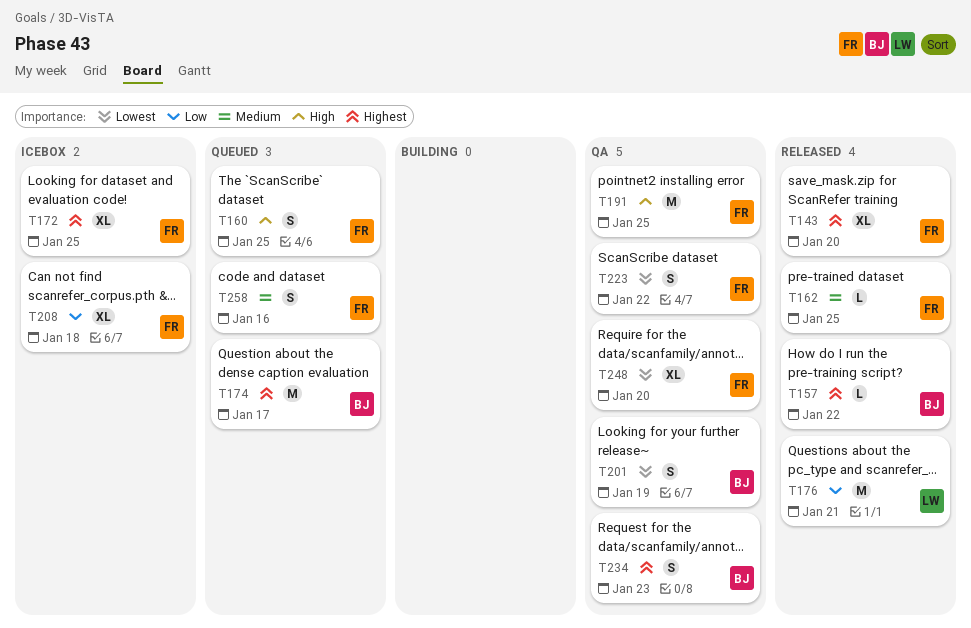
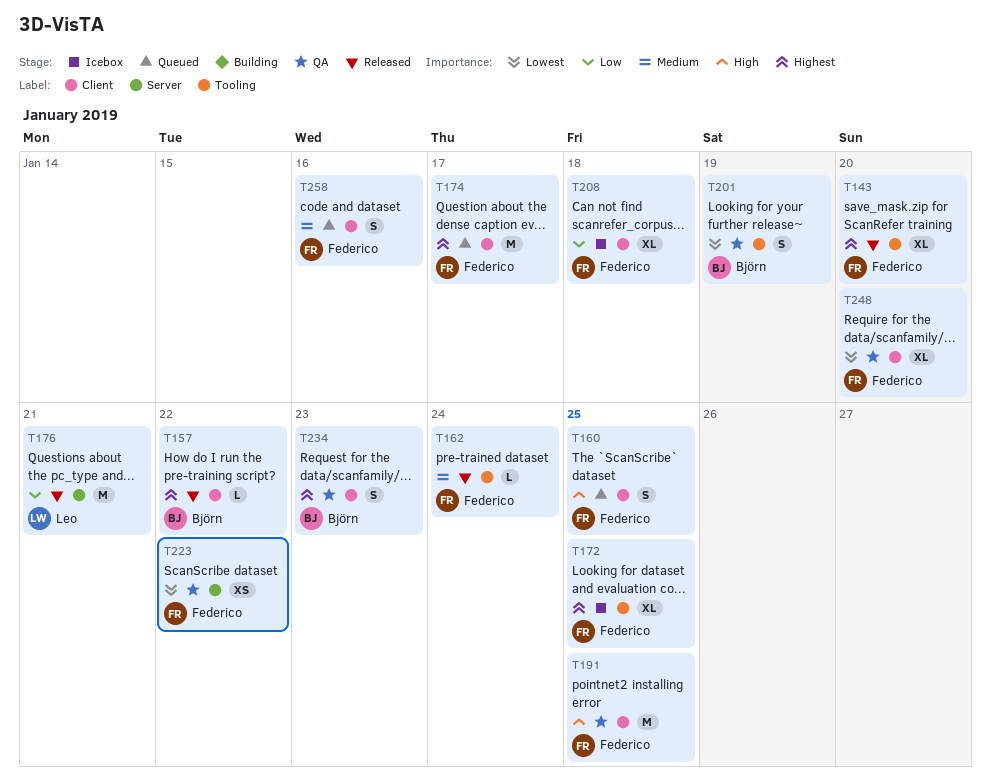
T162, due: Jan 25 -> Jan 24
T174, owner: Björn -> Federico
T223, estimate: S -> XS

